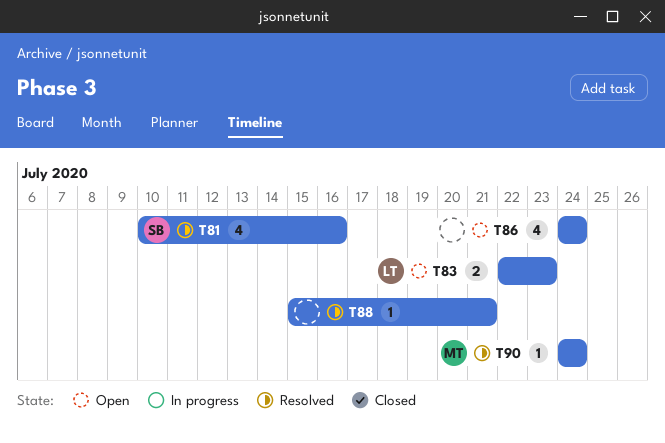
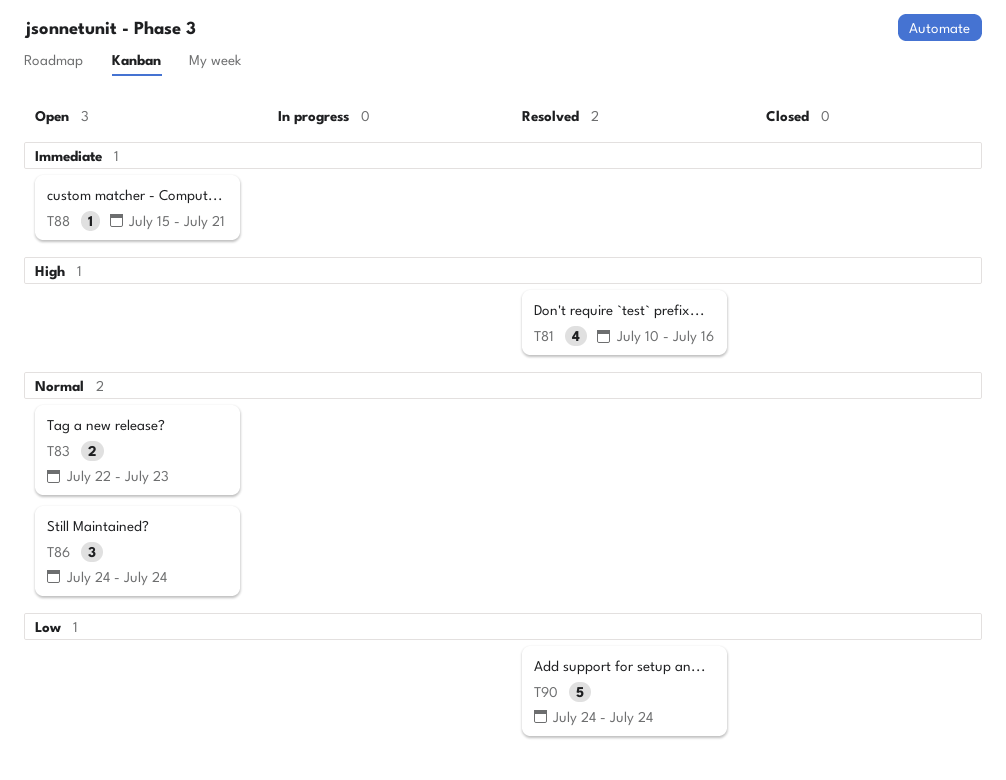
T86, estimate: 4 -> 3
T88, status: Resolved -> Open
T90, estimate: 1 -> 5

